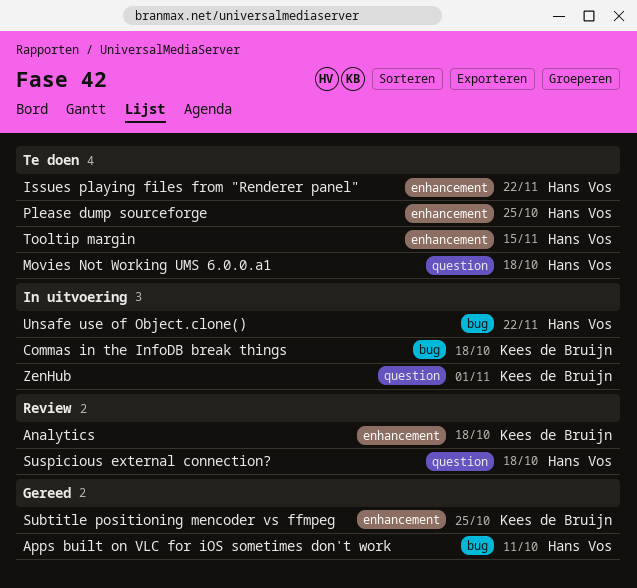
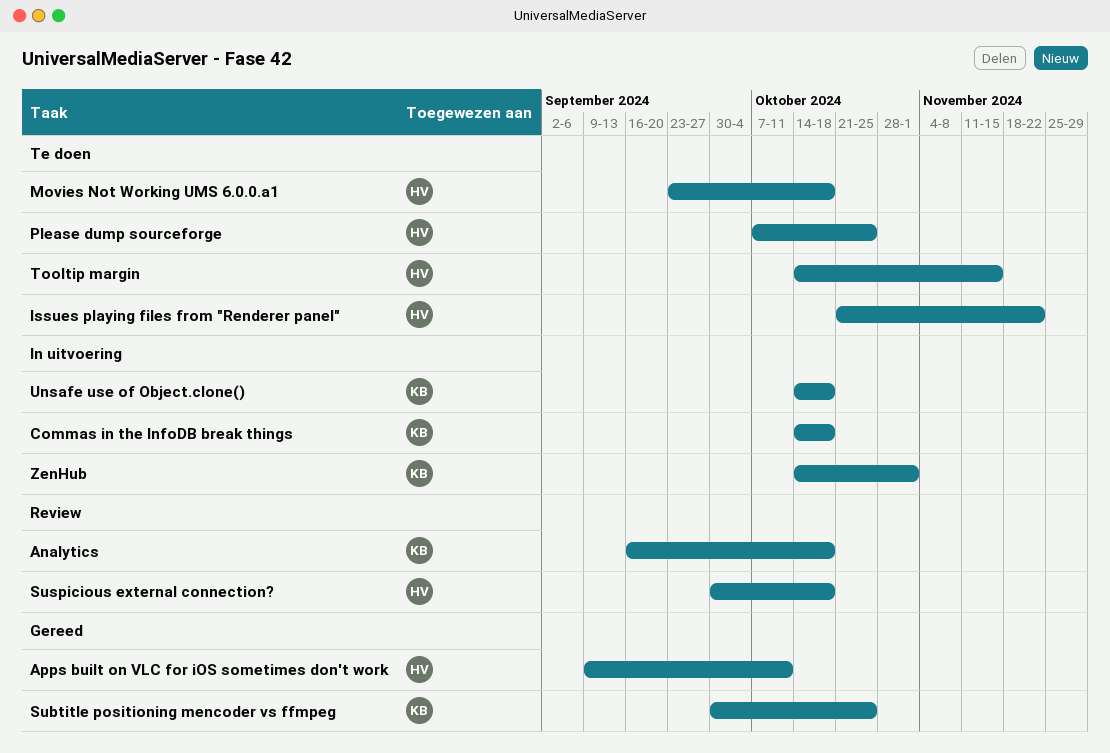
Unsafe use of Object.clone(), owner: Hans Vos -> Kees de Bruijn
Unsafe use of Object.clone(), due: Nov 22 -> Oct 18

